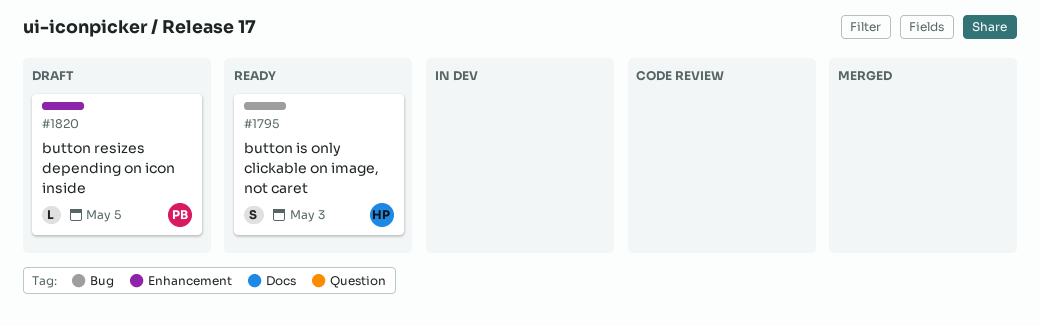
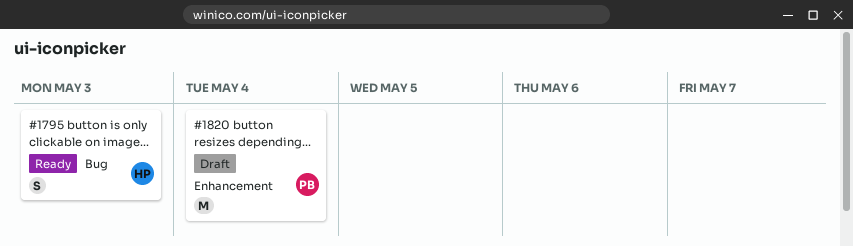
#1820, estimate: L -> M
#1820, due: May 5 -> May 4

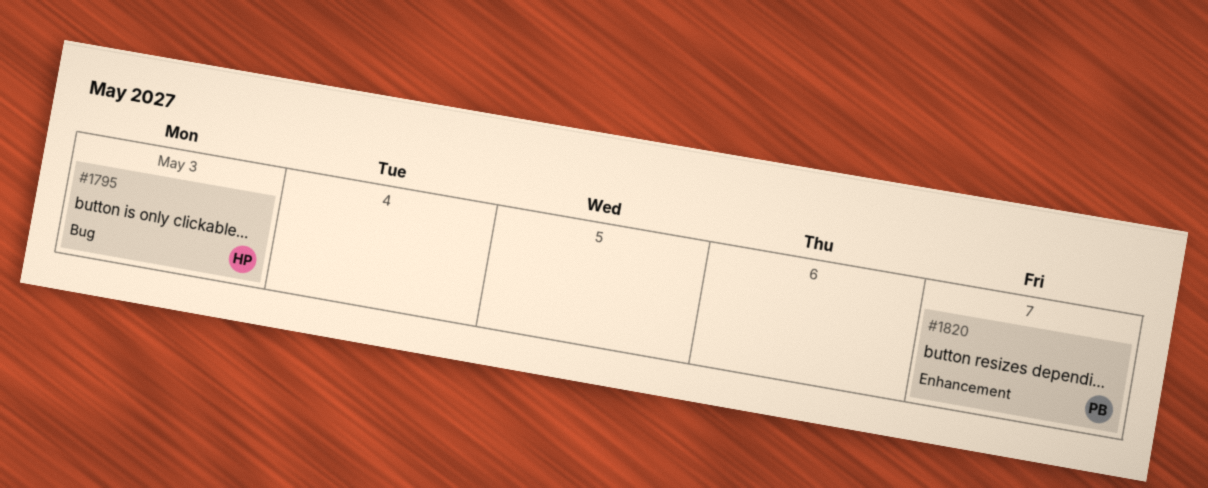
#1820, due: May 4 -> May 7

